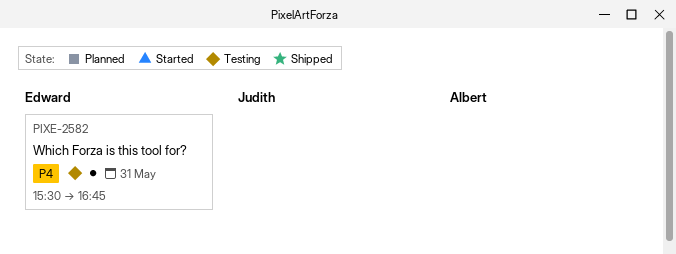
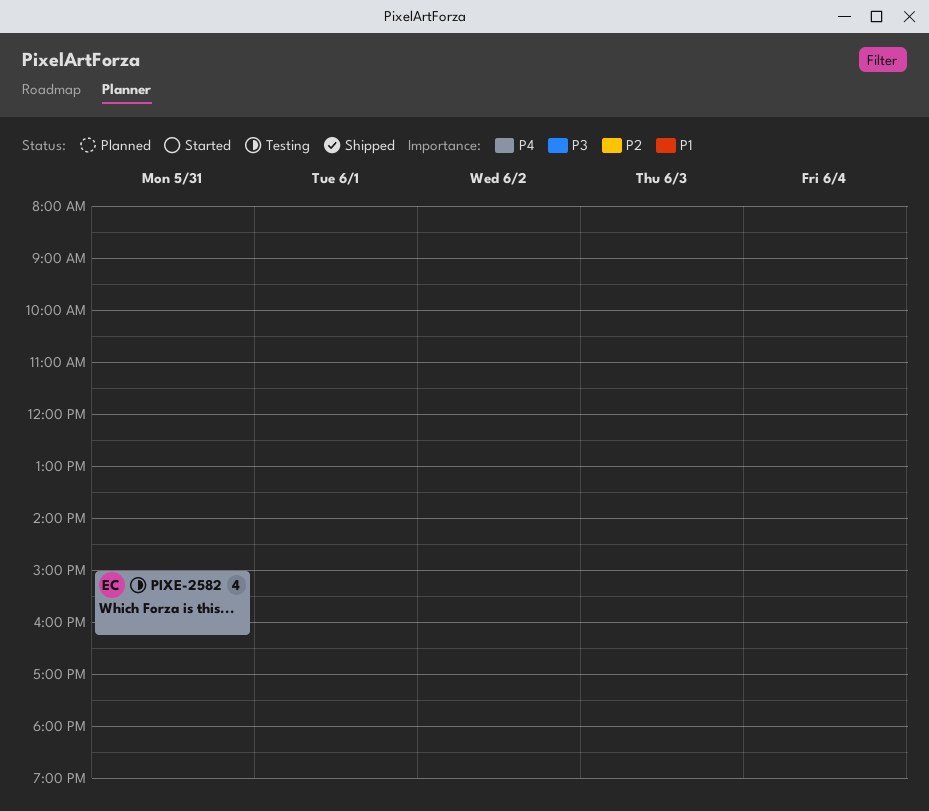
PIXE-2582, estimate: 1 -> 4
PIXE-2582, begins: 15:30 -> 15:00
PIXE-2582, ends: 16:45 -> 16:15

